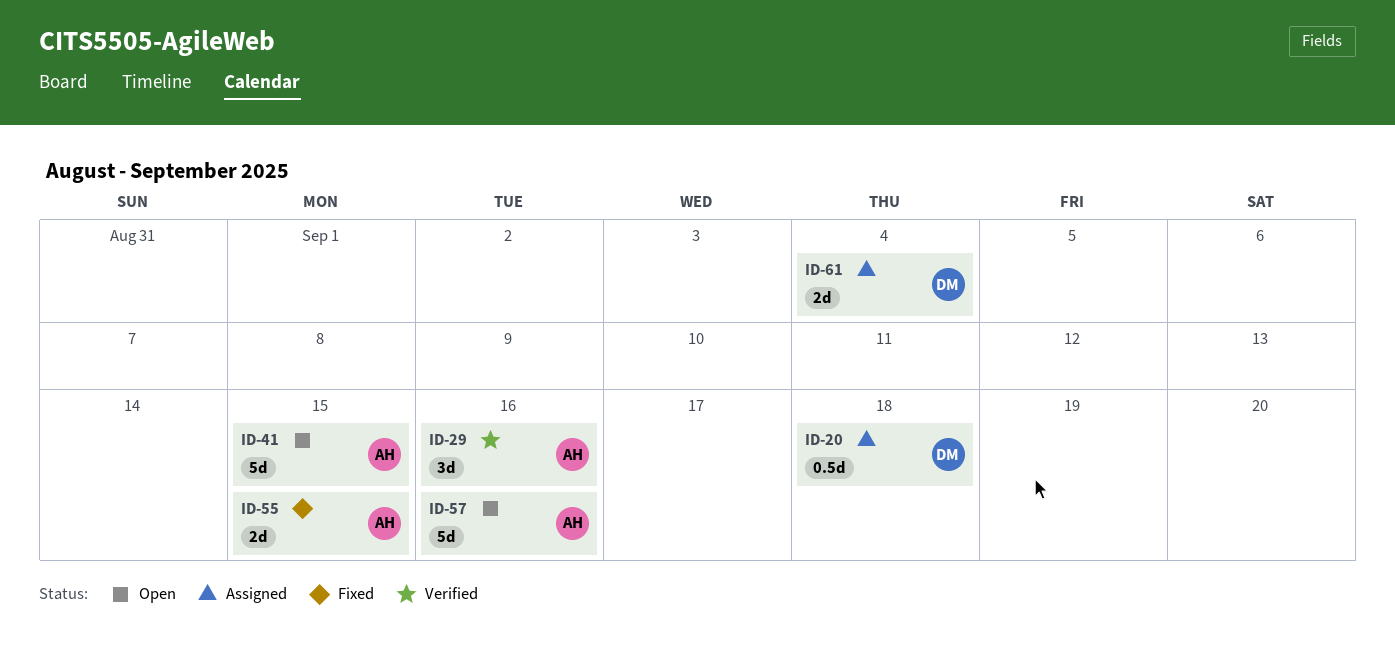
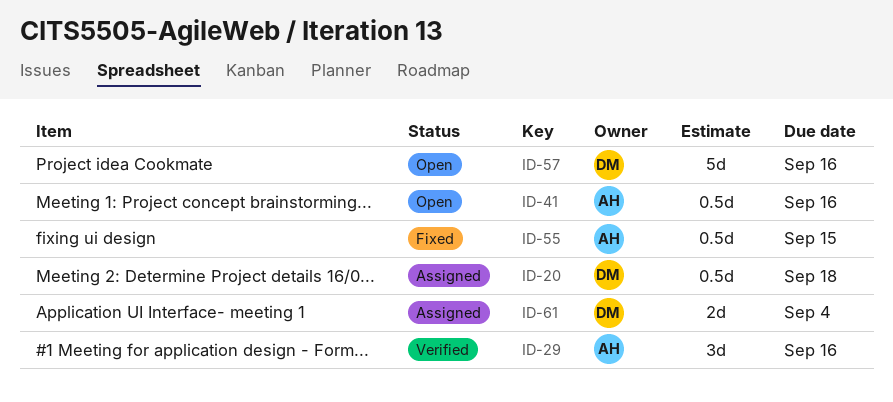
ID-41, estimate: 5d -> 0.5d
ID-41, due: Sep 15 -> Sep 16
ID-55, estimate: 2d -> 0.5d
ID-57, owner: AH -> DM

